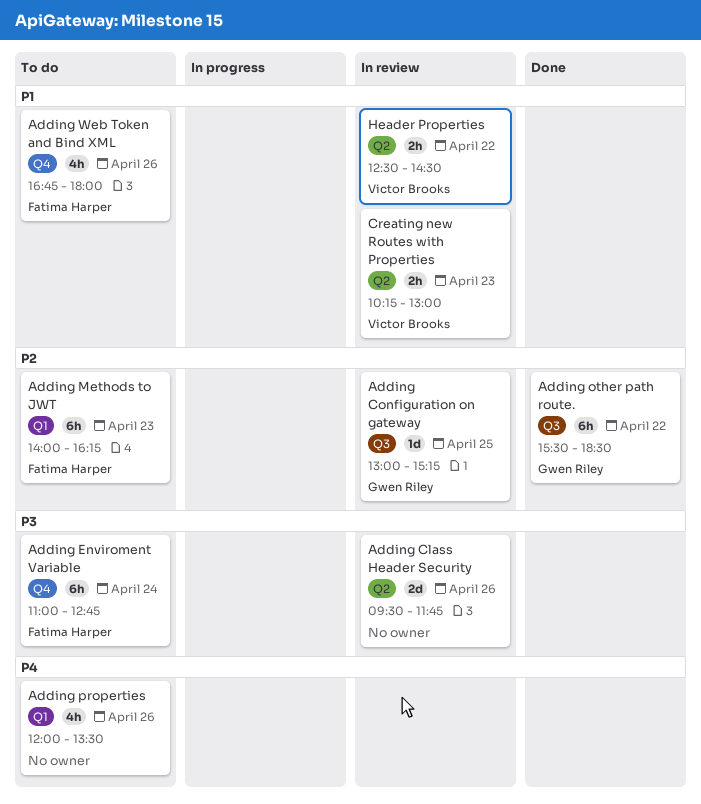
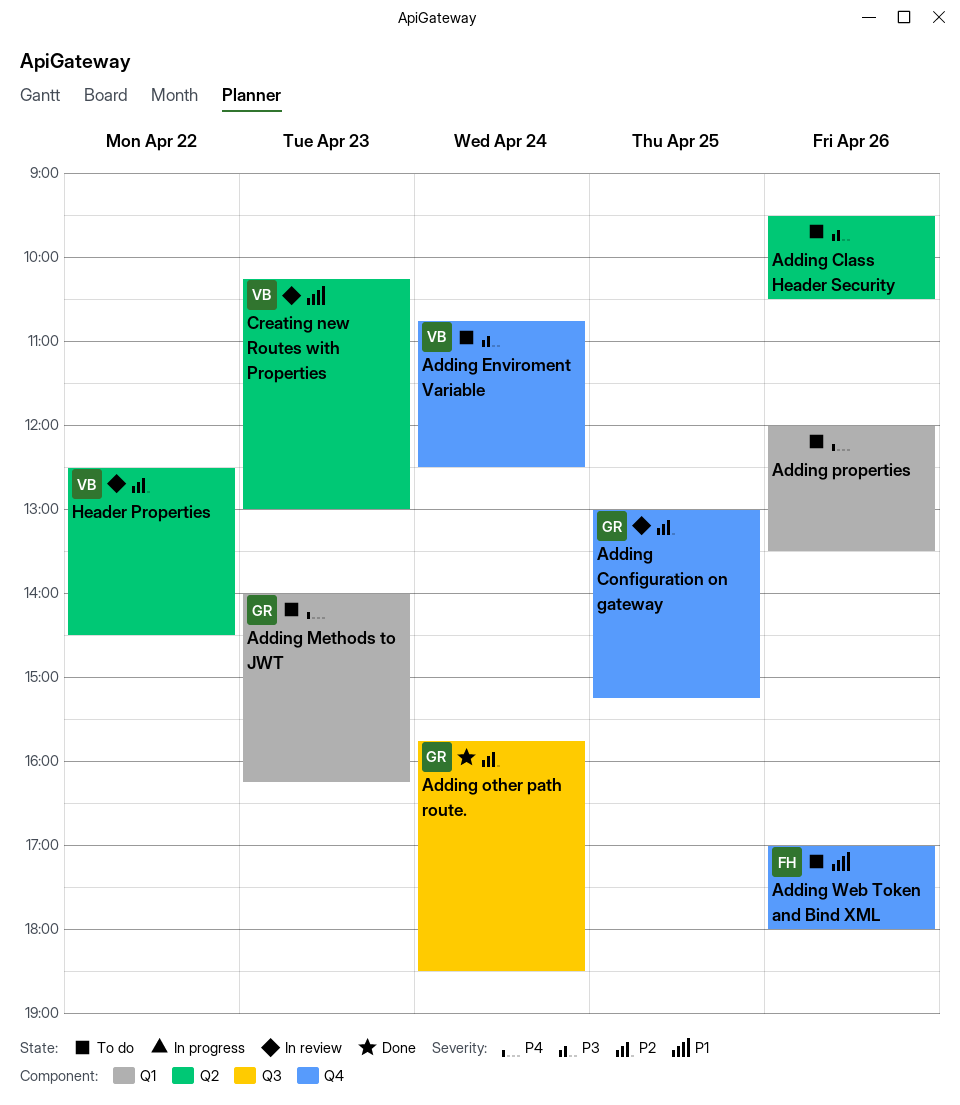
Adding Class Header Security, status: In review -> To do
Adding Class Header Security, ends: 11:45 -> 10:30
Adding Configuration on gateway, label: Q3 -> Q4
Adding Enviroment Variable, owner: Fatima Harper -> Victor Brooks
Adding Enviroment Variable, begins: 11:00 -> 10:45
Adding Enviroment Variable, ends: 12:45 -> 12:30
Adding Methods to JWT, owner: Fatima Harper -> Gwen Riley
Adding Methods to JWT, priority: P2 -> P4
Adding other path route., day: Apr 22 -> Apr 24
Adding other path route., begins: 15:30 -> 15:45
Adding Web Token and Bind XML, begins: 16:45 -> 17:00
Header Properties, priority: P1 -> P2

